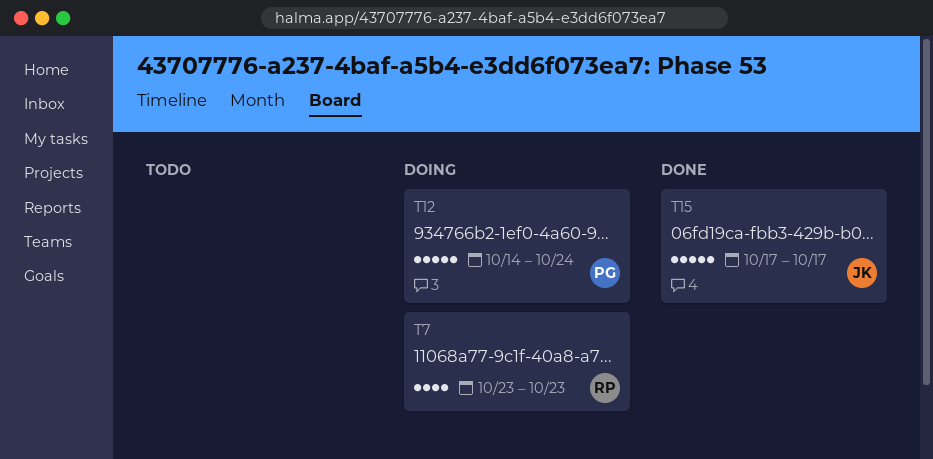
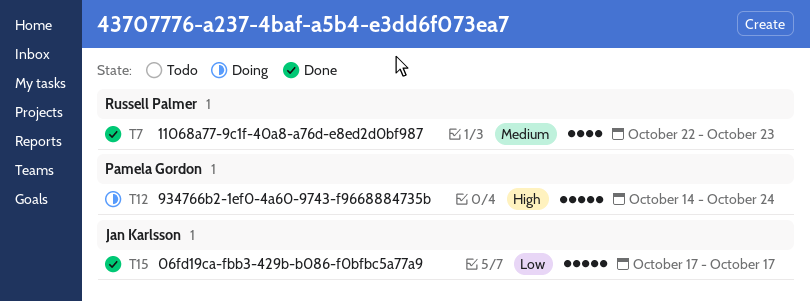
T7, status: Doing -> Done
T7, start: Oct 23 -> Oct 22

